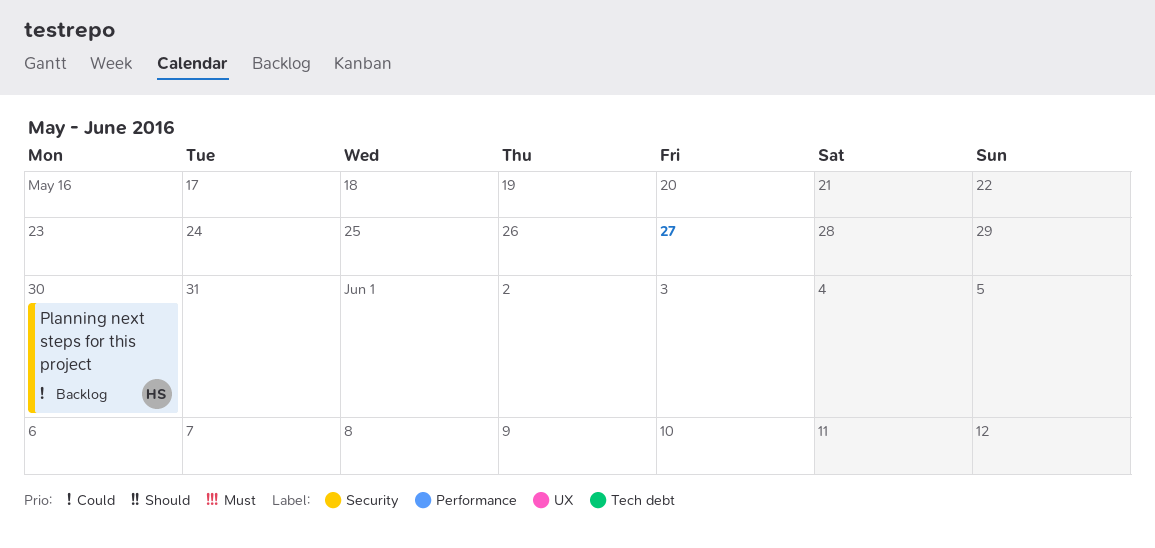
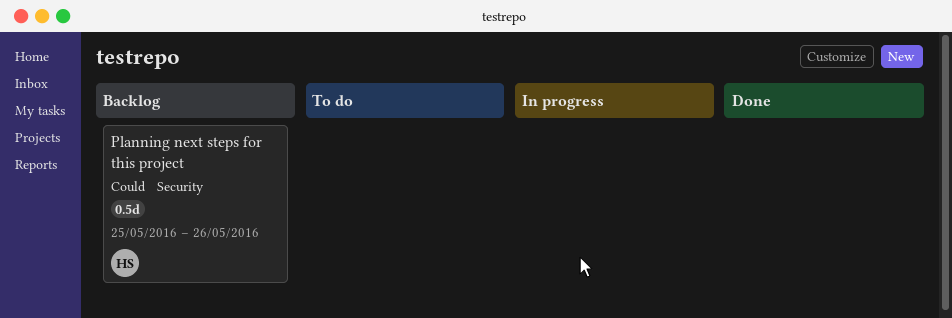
Planning next steps for this project, due: May 30 -> May 26

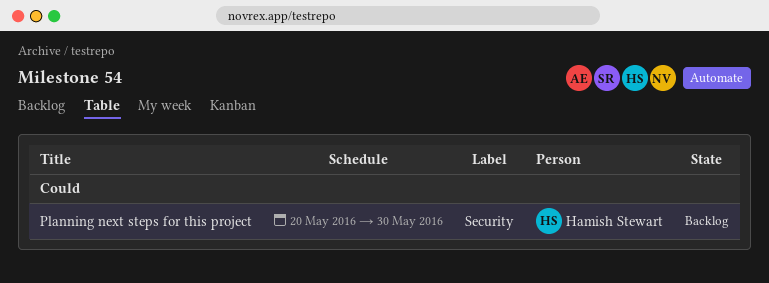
Planning next steps for this project, start: May 25 -> May 20
Planning next steps for this project, due: May 26 -> May 30

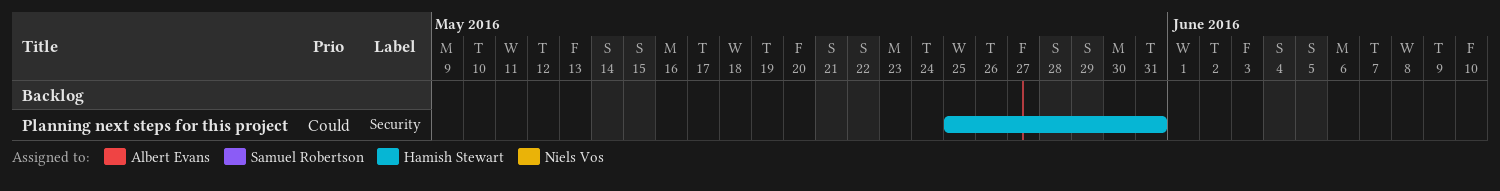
Planning next steps for this project, start: May 20 -> May 25
Planning next steps for this project, due: May 30 -> May 31

